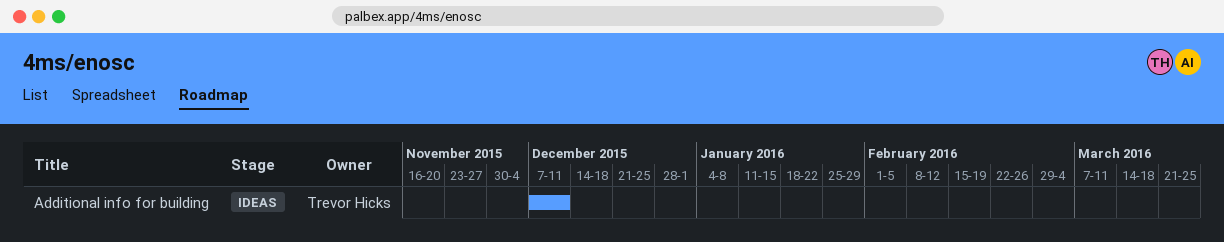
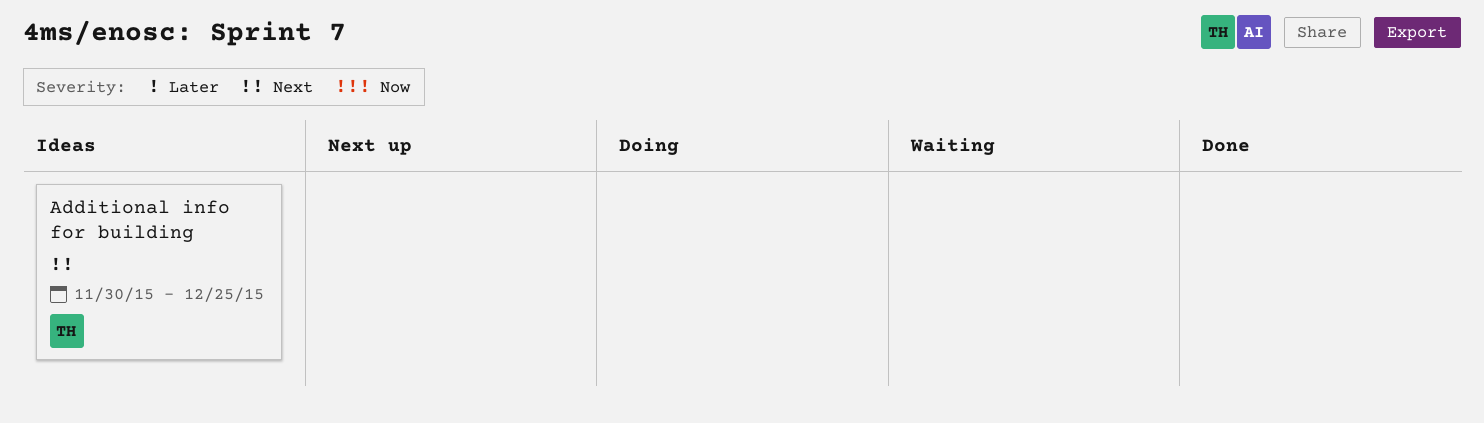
Additional info for building, start: Dec 7 -> Nov 30
Additional info for building, due: Dec 11 -> Dec 25

